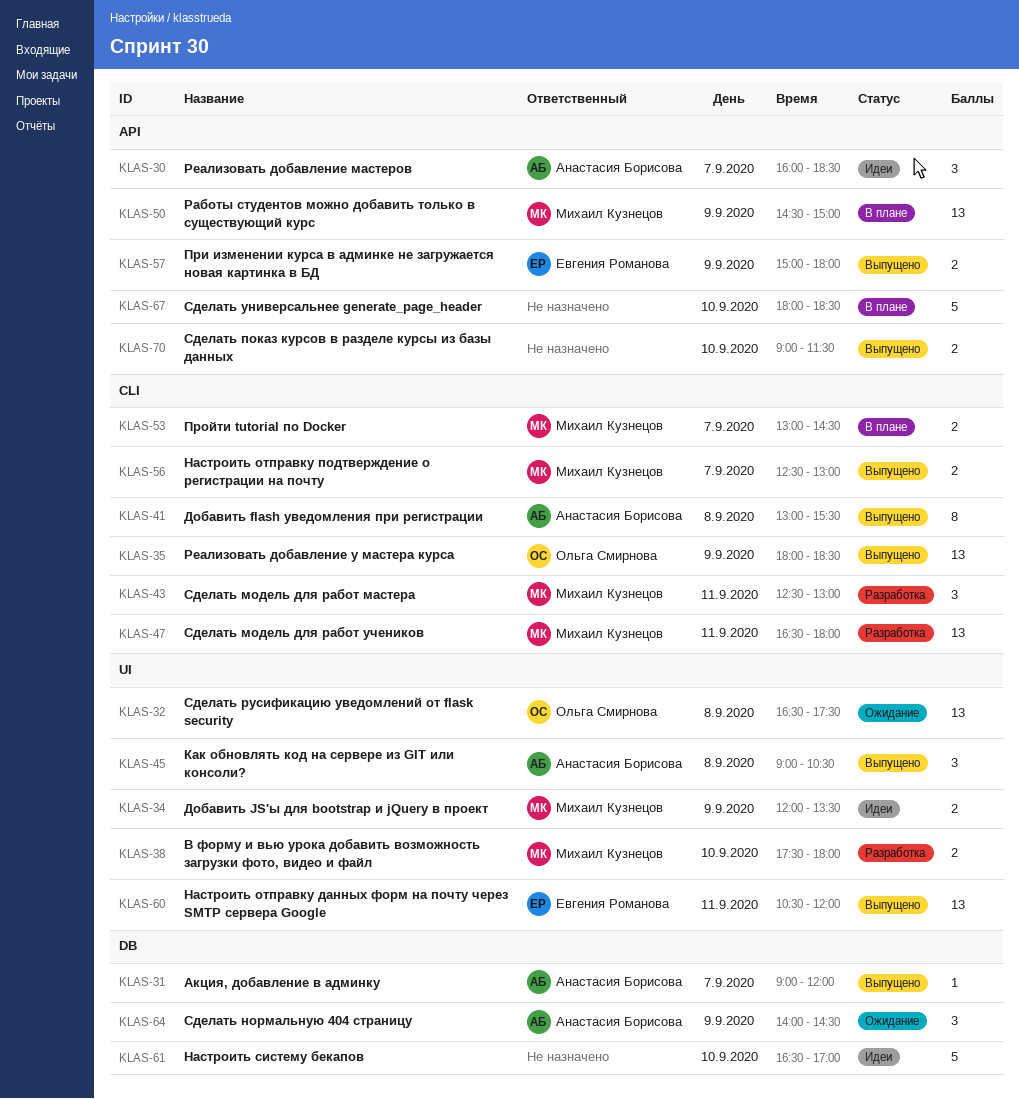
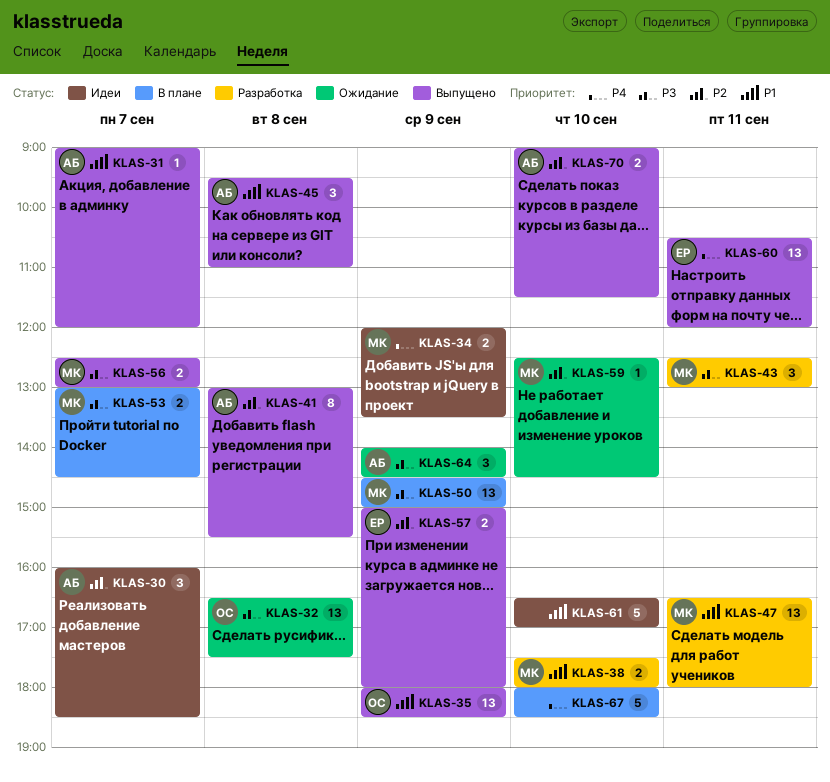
KLAS-45, begins: 09:00 -> 09:30
KLAS-45, ends: 10:30 -> 11:00
KLAS-59: none -> present
KLAS-70, owner: none -> Анастасия Борисова

